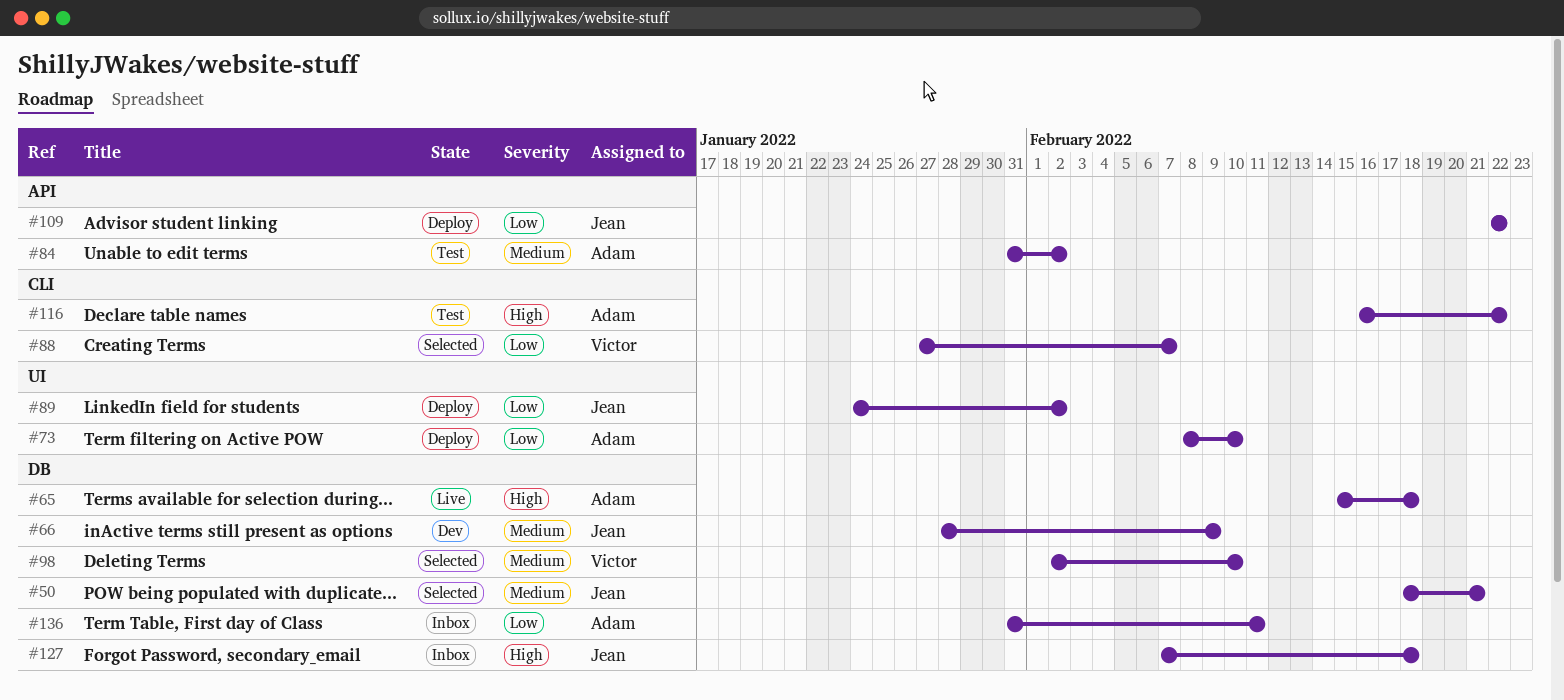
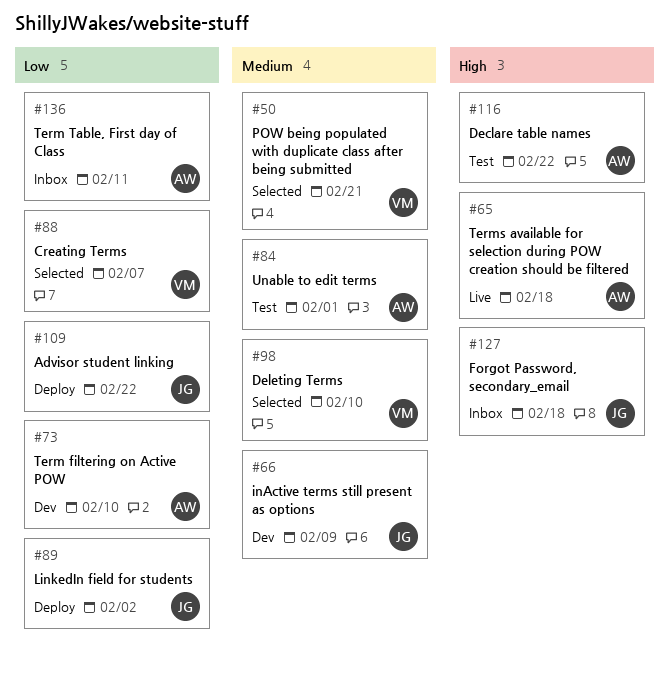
#50, owner: Jean -> Victor
#73, status: Deploy -> Dev
#84, due: Feb 2 -> Feb 1

